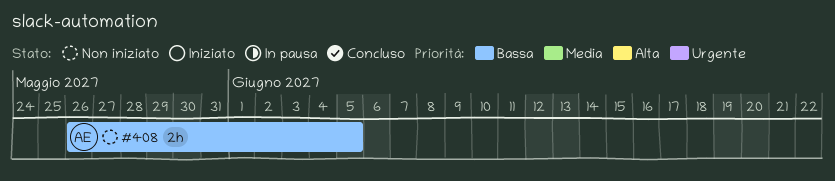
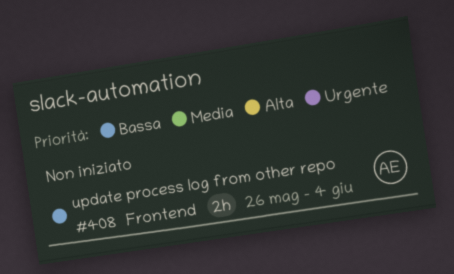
#408, due: Jun 5 -> Jun 4

